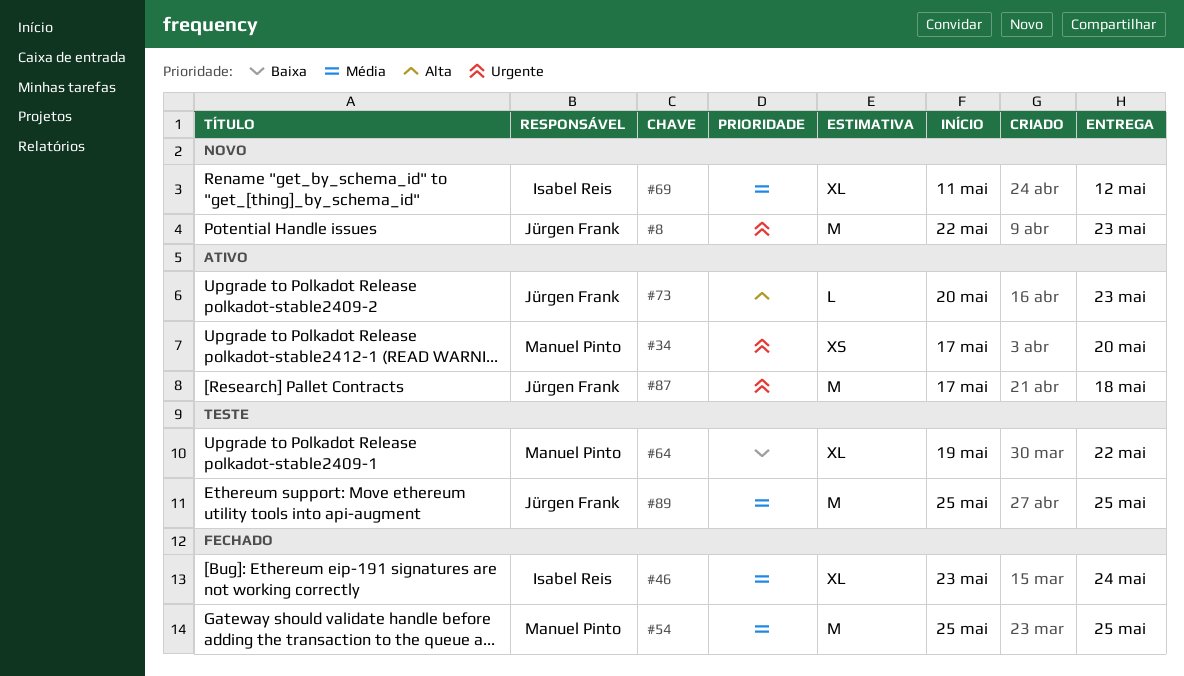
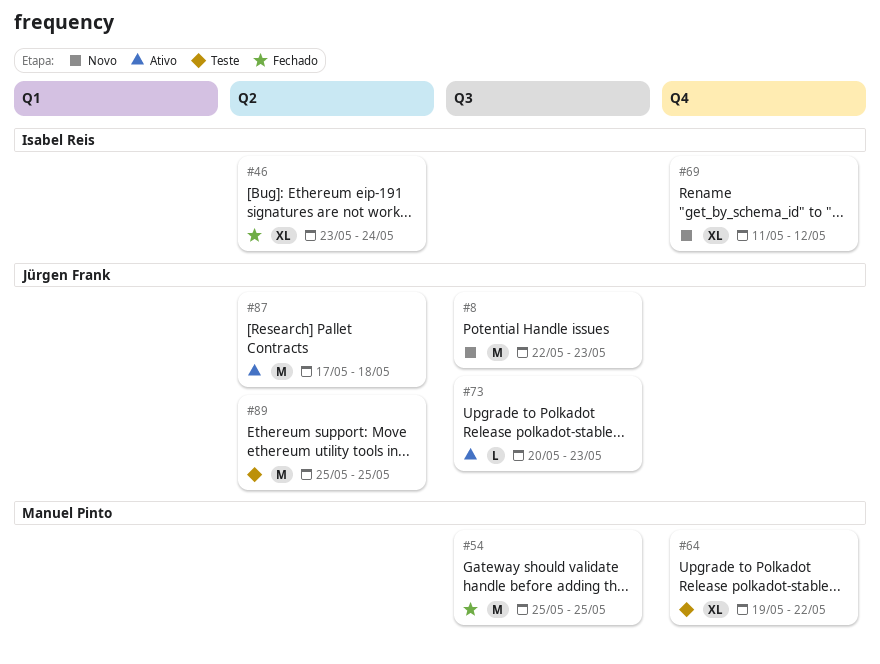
#34: present -> none

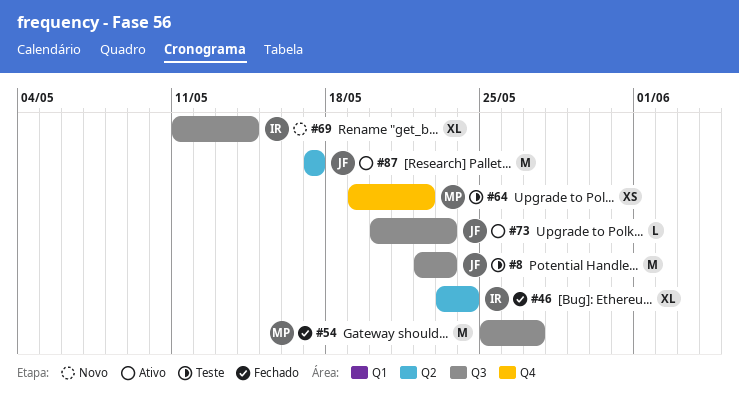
#8, status: Novo -> Teste
#54, due: May 25 -> May 27
#64, estimate: XL -> XS
#69, label: Q4 -> Q3
#69, due: May 12 -> May 14
#87, due: May 18 -> May 17
#89: present -> none

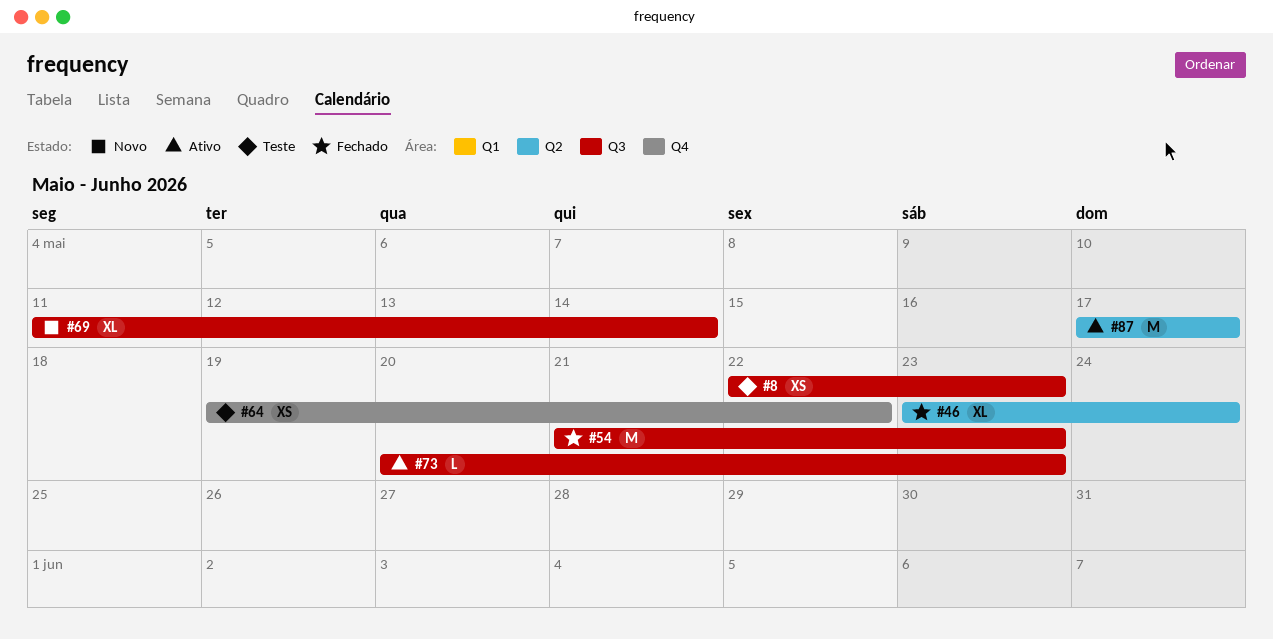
#8, estimate: M -> XS
#54, start: May 25 -> May 21
#54, due: May 27 -> May 23

